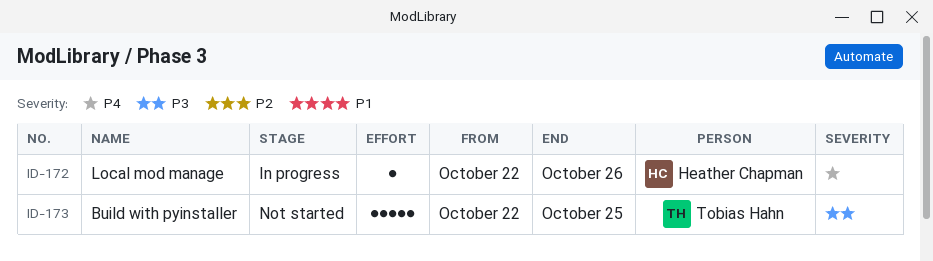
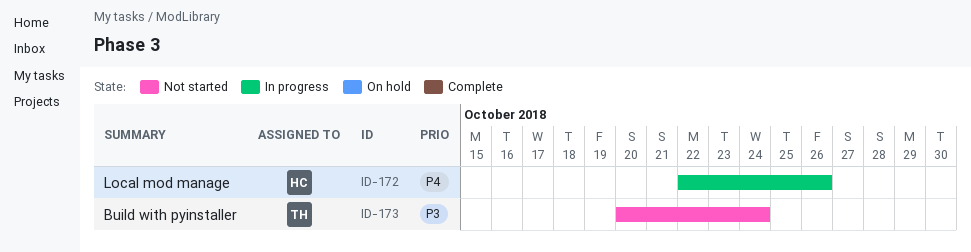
ID-173, start: Oct 22 -> Oct 20
ID-173, due: Oct 25 -> Oct 24

